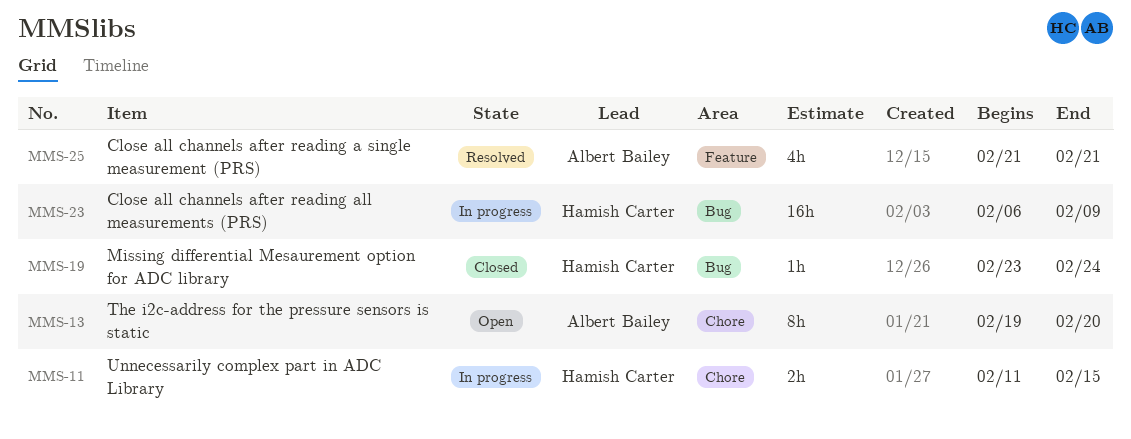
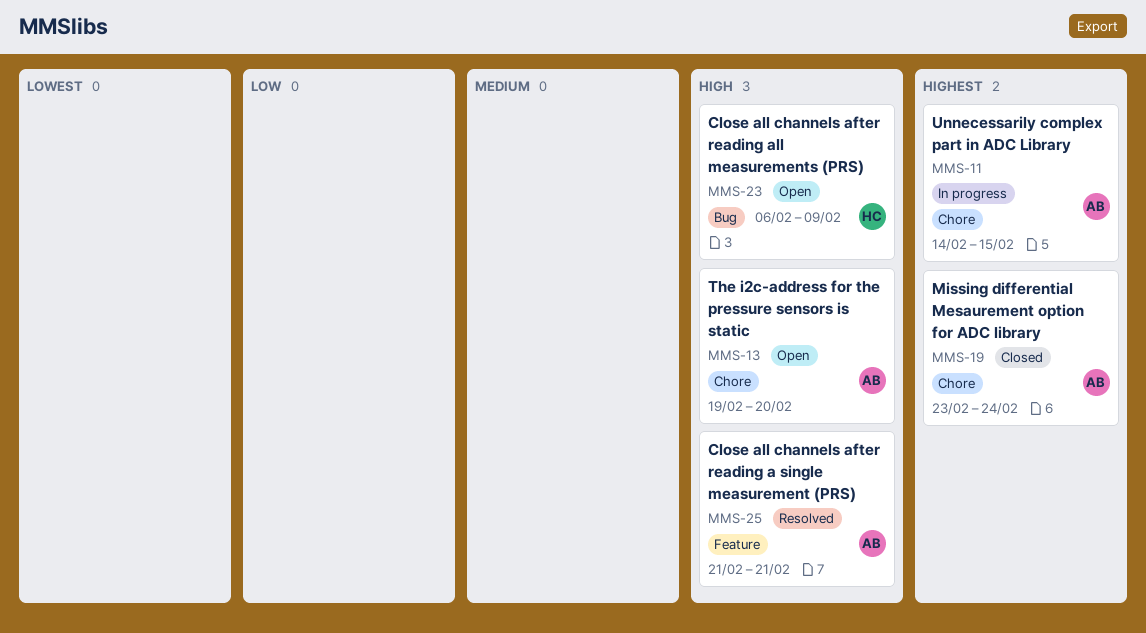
MMS-11, owner: Hamish Carter -> Albert Bailey
MMS-11, start: Feb 11 -> Feb 14
MMS-19, owner: Hamish Carter -> Albert Bailey
MMS-19, label: Bug -> Chore
MMS-23, status: In progress -> Open

